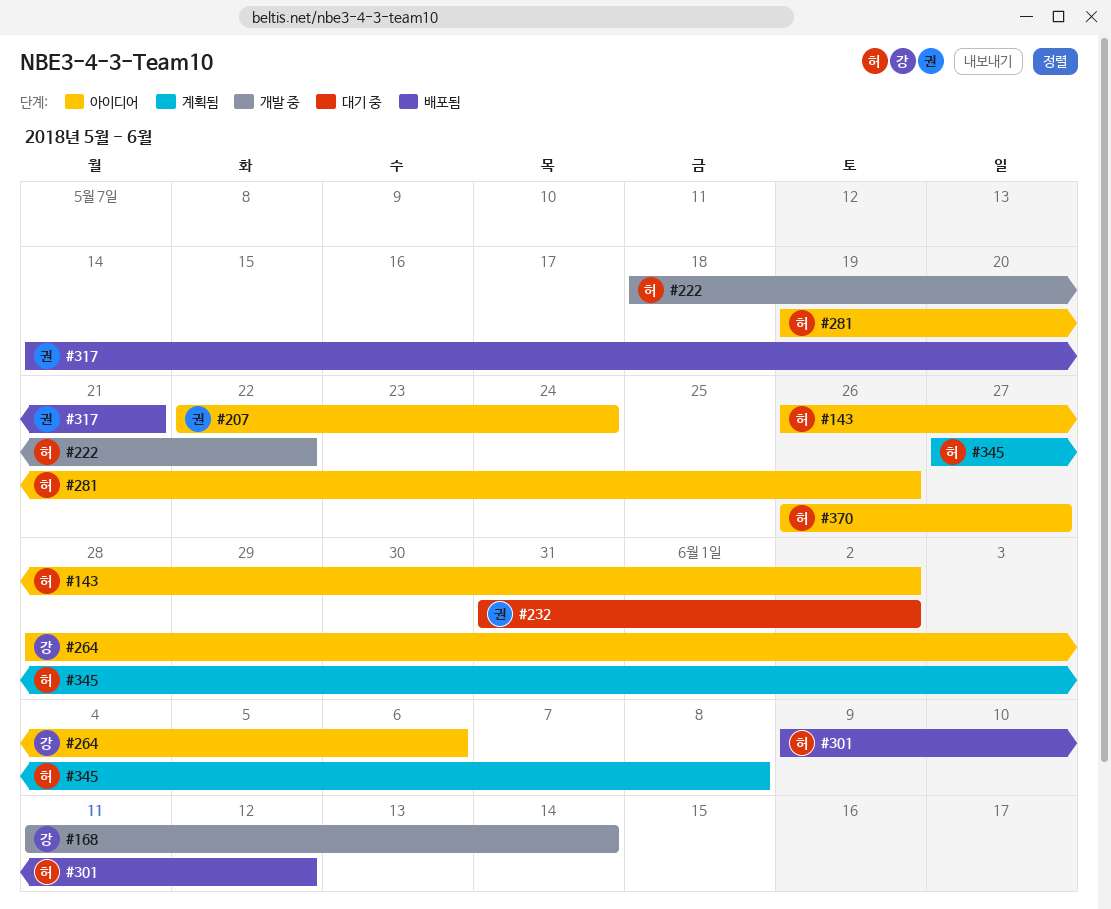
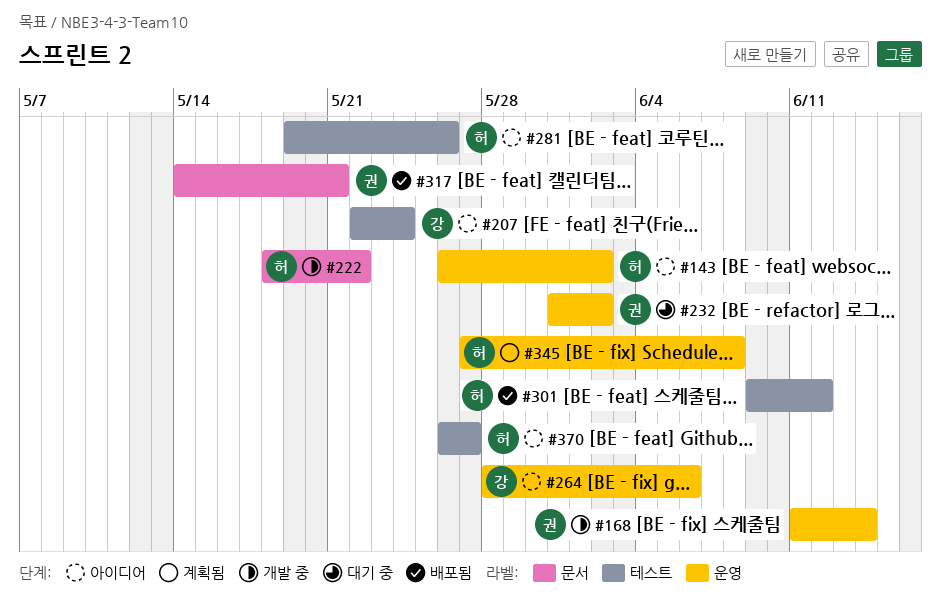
#168, owner: 강 -> 권
#207, owner: 권 -> 강

